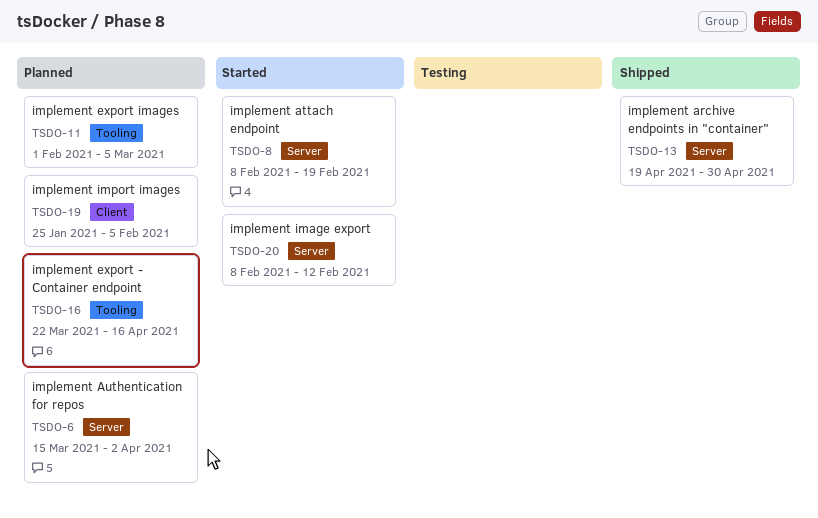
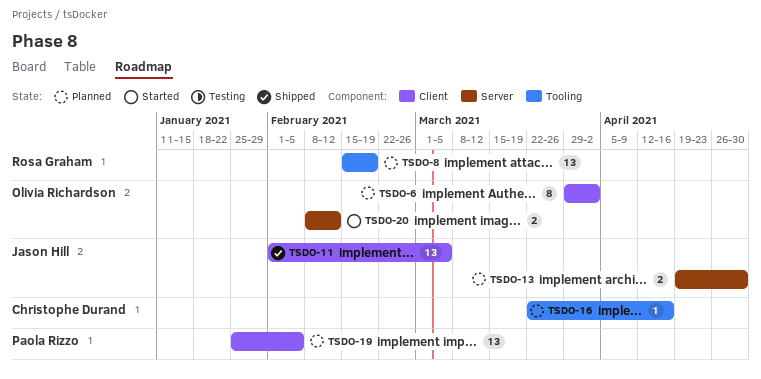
TSDO-6, label: Server -> Client
TSDO-6, start: Mar 15 -> Mar 29
TSDO-8, status: Started -> Planned
TSDO-8, label: Server -> Tooling
TSDO-8, start: Feb 8 -> Feb 15
TSDO-11, status: Planned -> Shipped
TSDO-11, label: Tooling -> Client
TSDO-13, status: Shipped -> Planned

